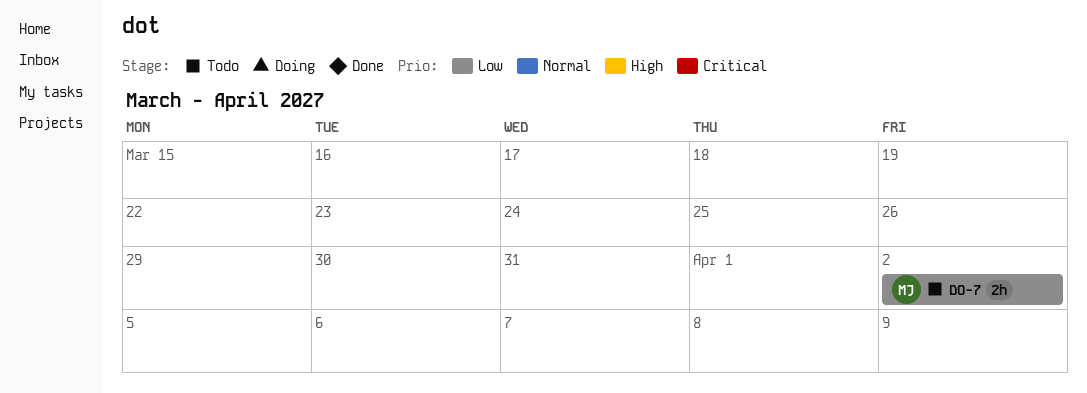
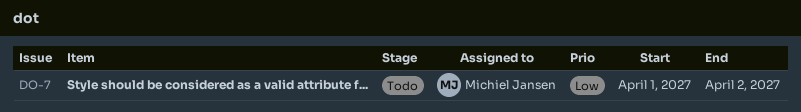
DO-7, start: Apr 2 -> Apr 1

